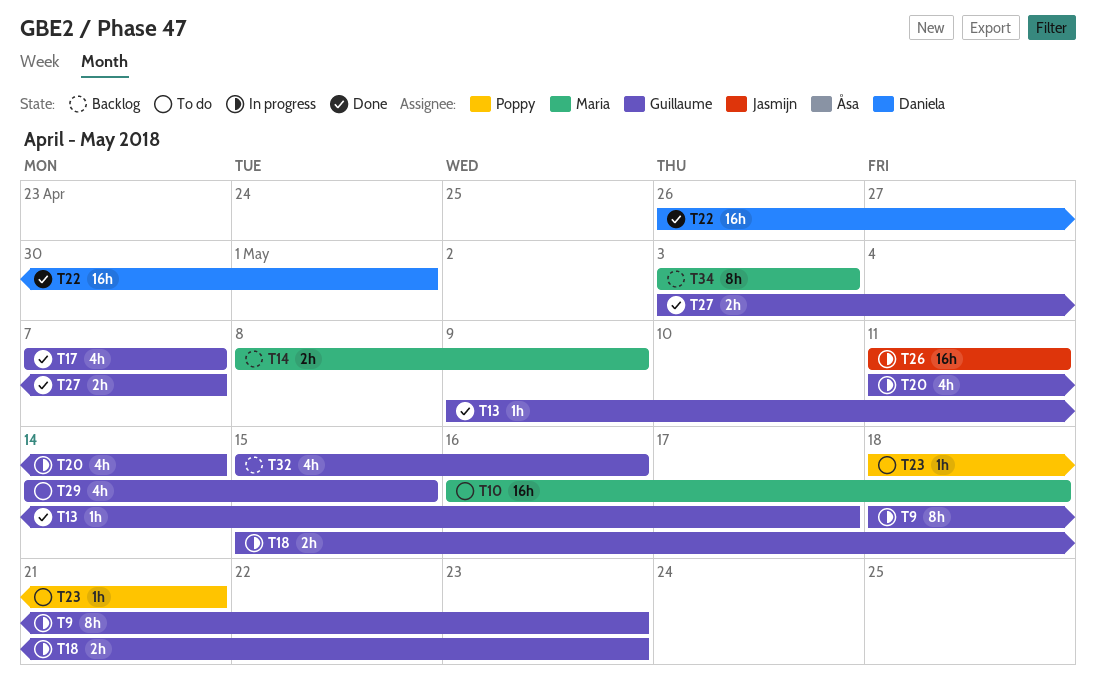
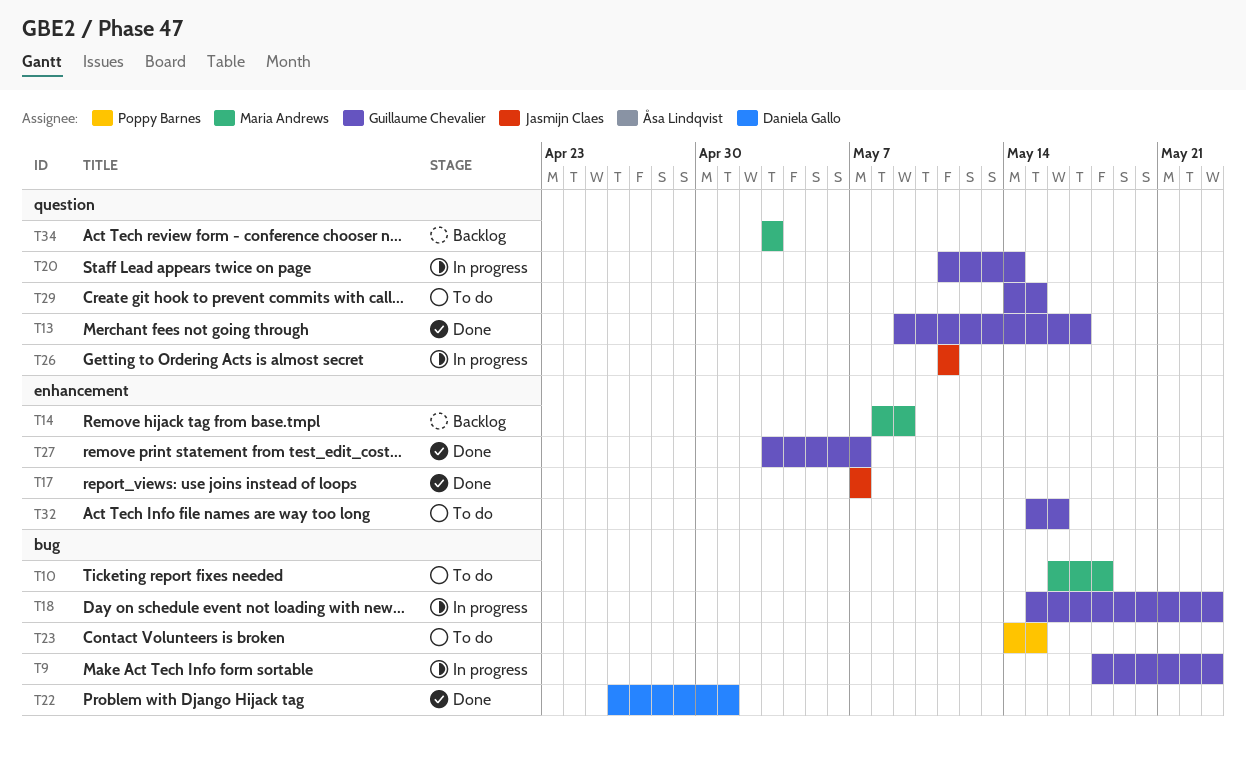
T17, owner: Guillaume Chevalier -> Jasmijn Claes
T23, start: May 18 -> May 14
T23, due: May 21 -> May 15
T32, status: Backlog -> To do

